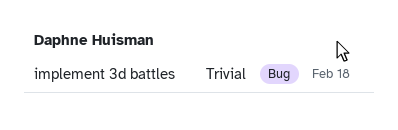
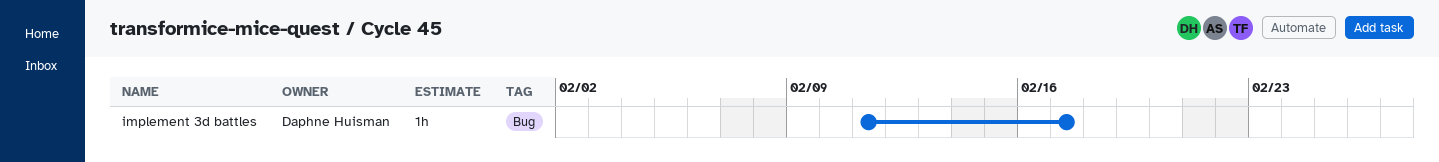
implement 3d battles, due: Feb 18 -> Feb 17

